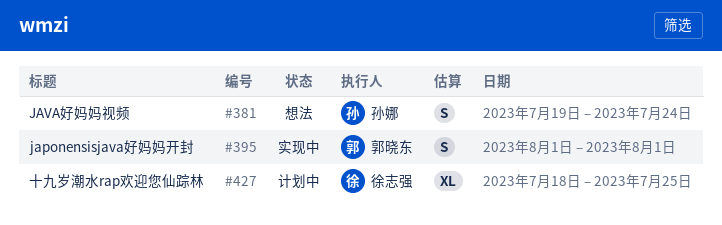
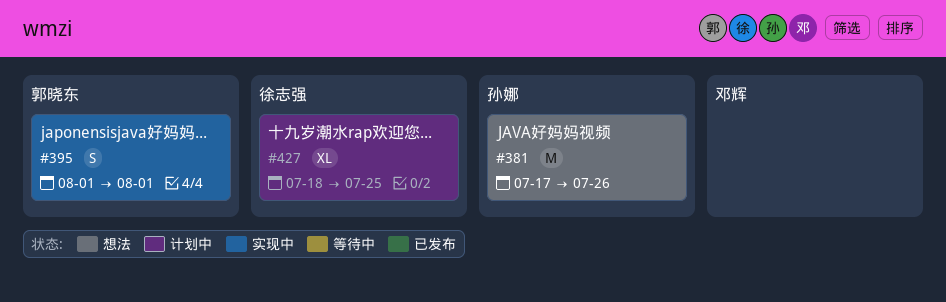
#381, estimate: S -> M
#381, start: Jul 19 -> Jul 17
#381, due: Jul 24 -> Jul 26

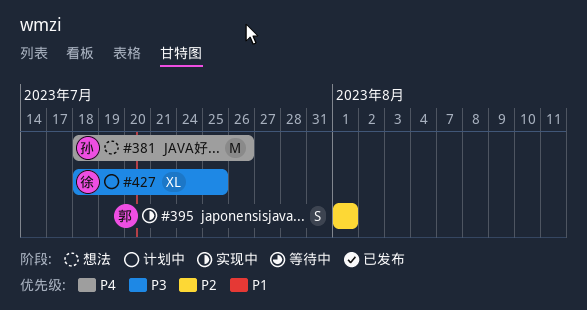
#381, start: Jul 17 -> Jul 18

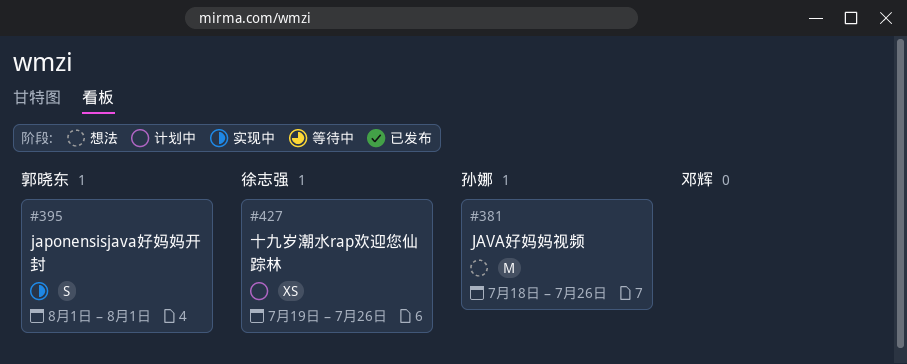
#427, estimate: XL -> XS
#427, start: Jul 18 -> Jul 19
#427, due: Jul 25 -> Jul 26

